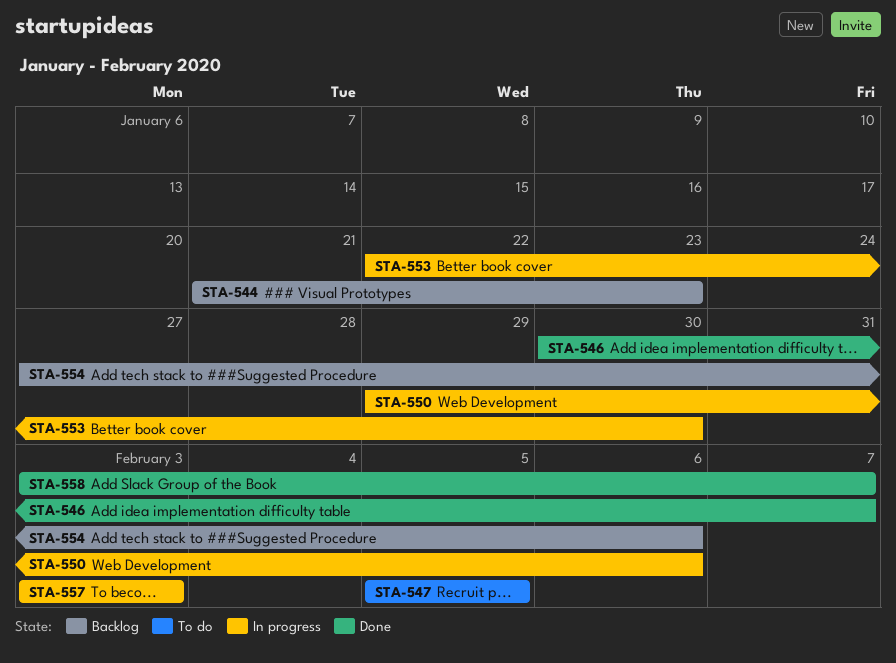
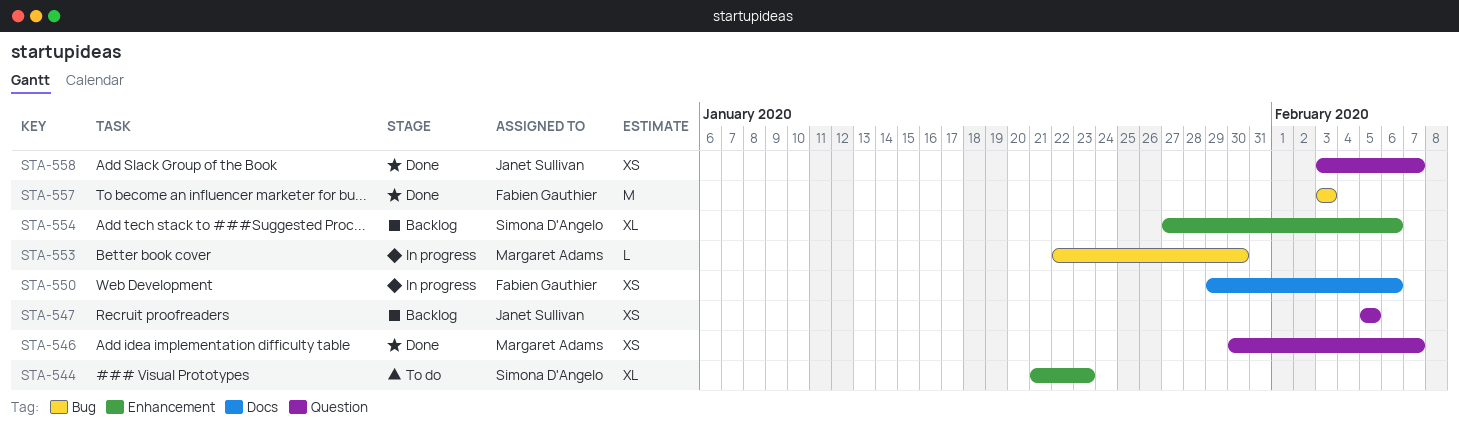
STA-544, status: Backlog -> To do
STA-547, status: To do -> Backlog
STA-557, status: In progress -> Done

